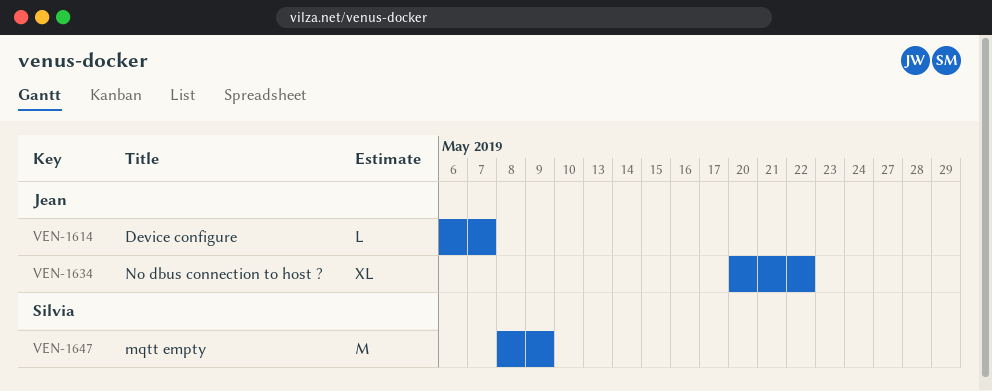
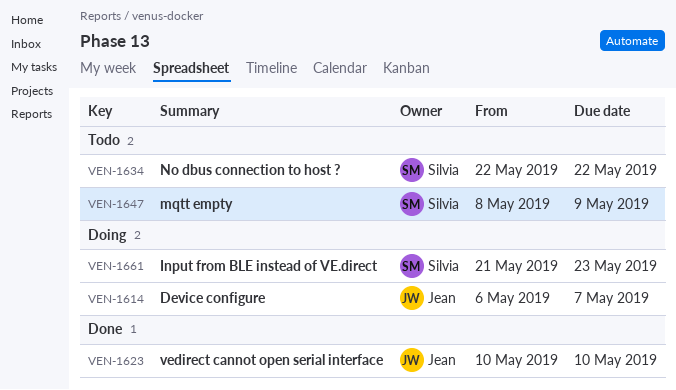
VEN-1623: none -> present
VEN-1634, owner: Jean -> Silvia
VEN-1634, start: May 20 -> May 22
VEN-1661: none -> present

